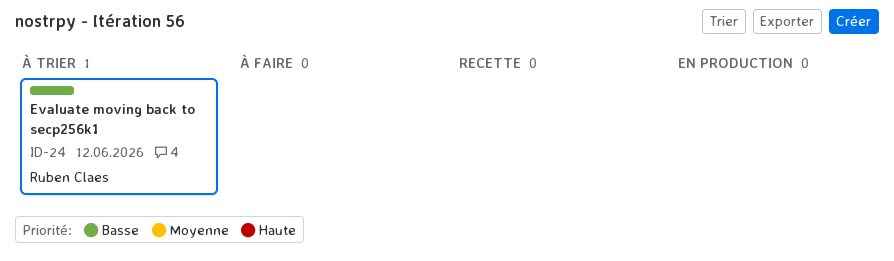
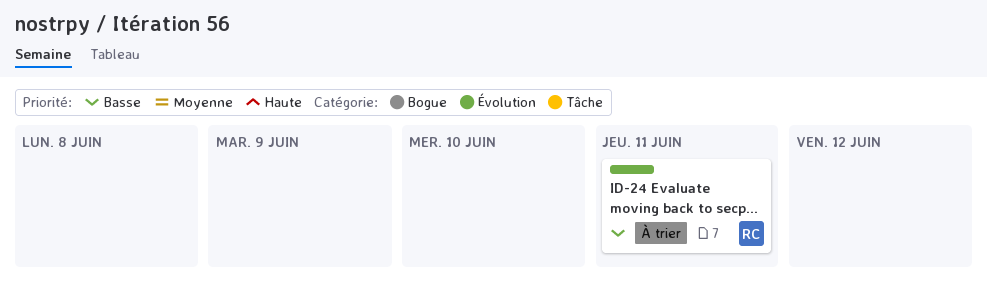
ID-24, due: Jun 12 -> Jun 11

